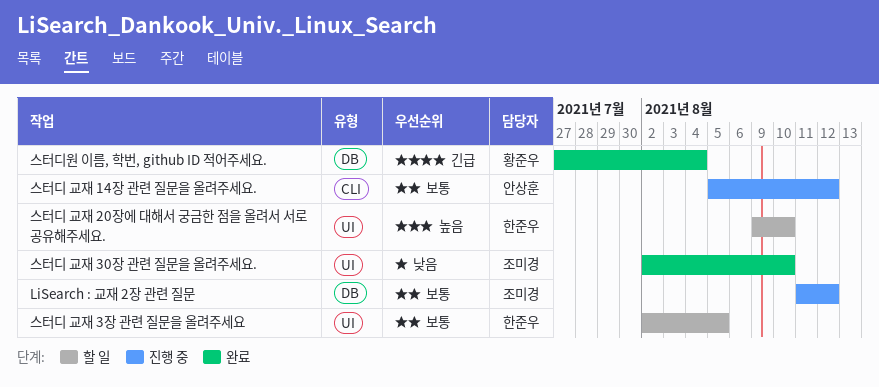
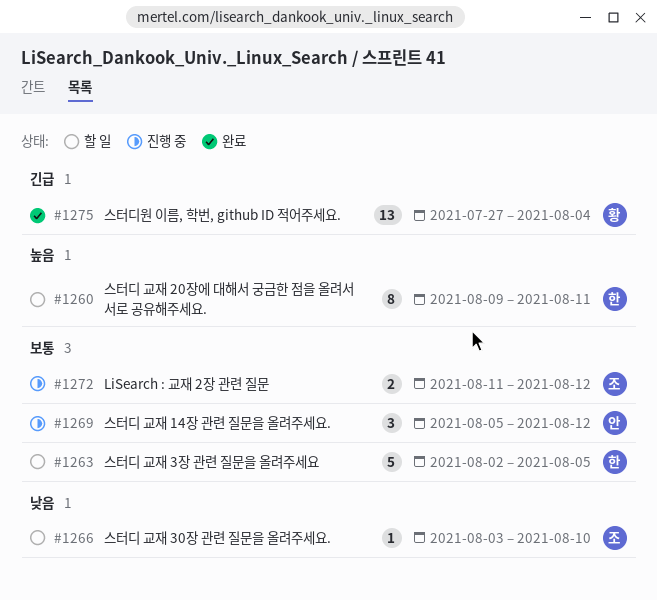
스터디 교재 20장에 대해서 궁금한 점을 올려서 서로 공유해주세요., due: Aug 10 -> Aug 11
스터디 교재 30장 관련 질문을 올려주세요., status: 완료 -> 할 일
스터디 교재 30장 관련 질문을 올려주세요., start: Aug 2 -> Aug 3

